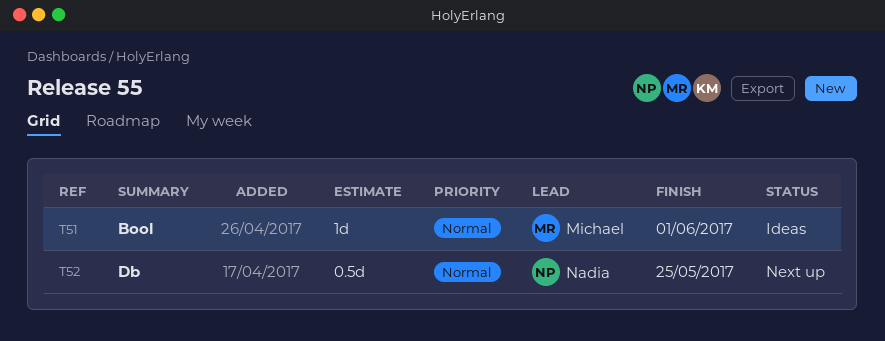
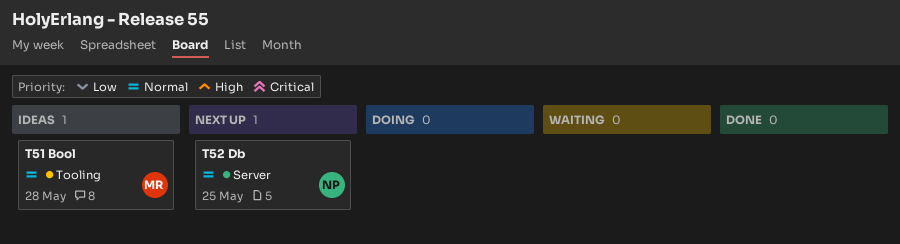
T51, due: Jun 1 -> May 28

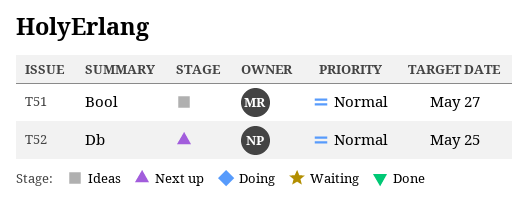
T51, due: May 28 -> May 27

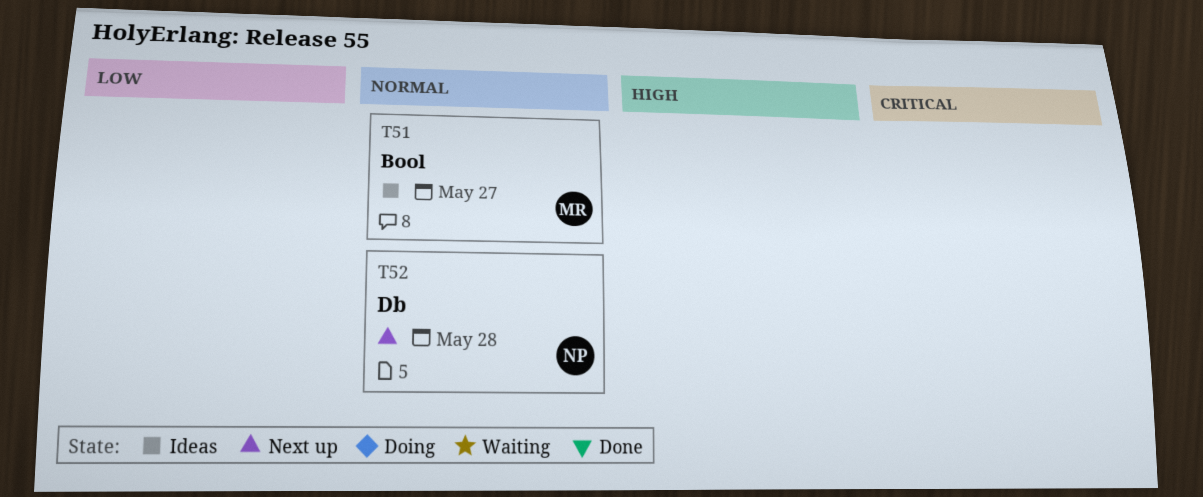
T52, due: May 25 -> May 28

